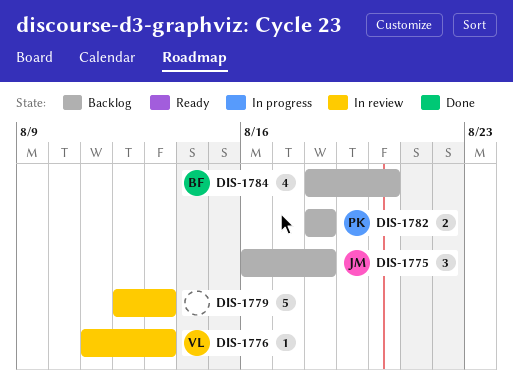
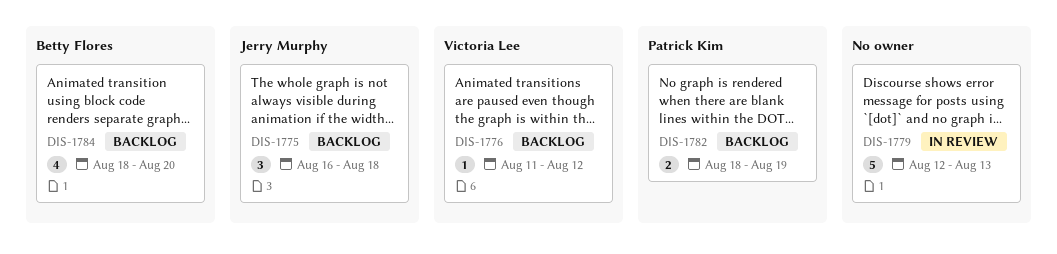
DIS-1776, status: In review -> Backlog
DIS-1776, due: Aug 13 -> Aug 12
DIS-1782, due: Aug 18 -> Aug 19

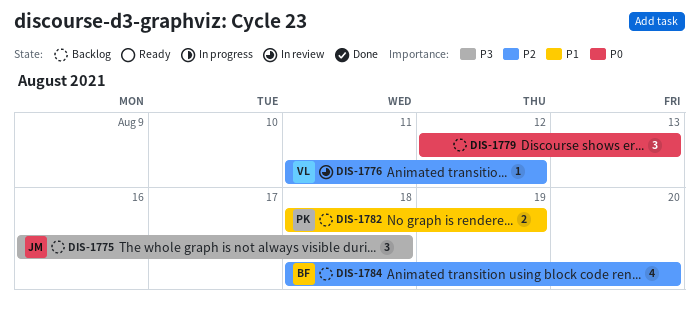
DIS-1776, status: Backlog -> In review
DIS-1779, status: In review -> Backlog
DIS-1779, estimate: 5 -> 3

